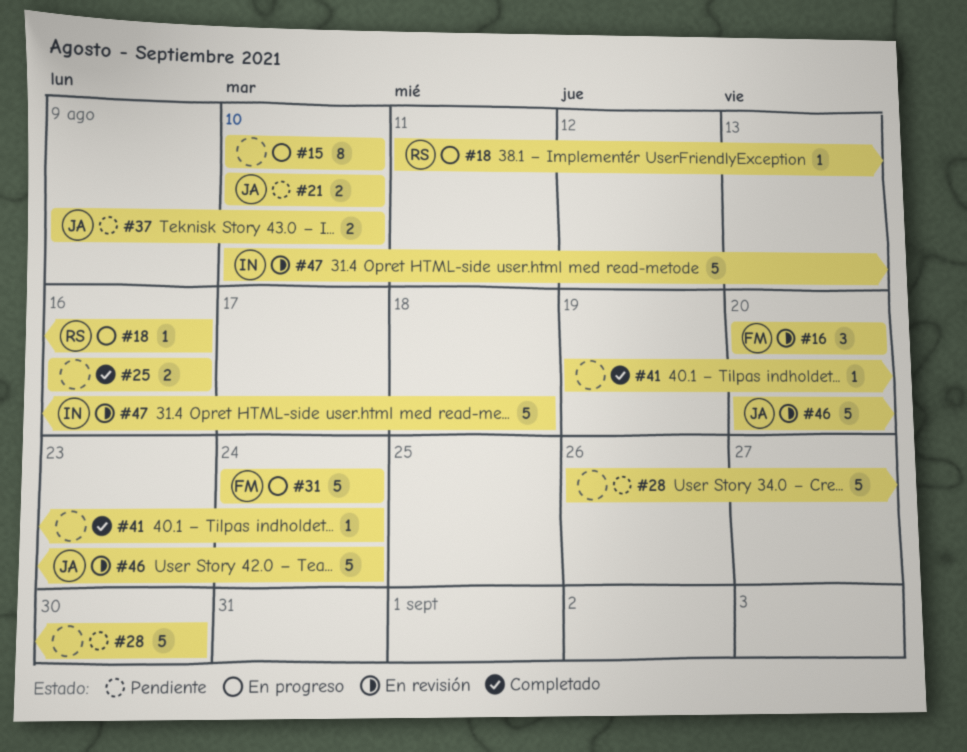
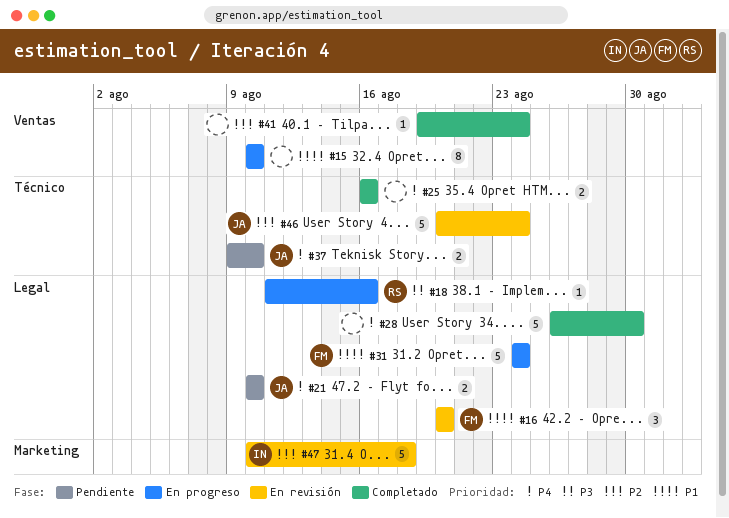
#28, status: Pendiente -> Completado

